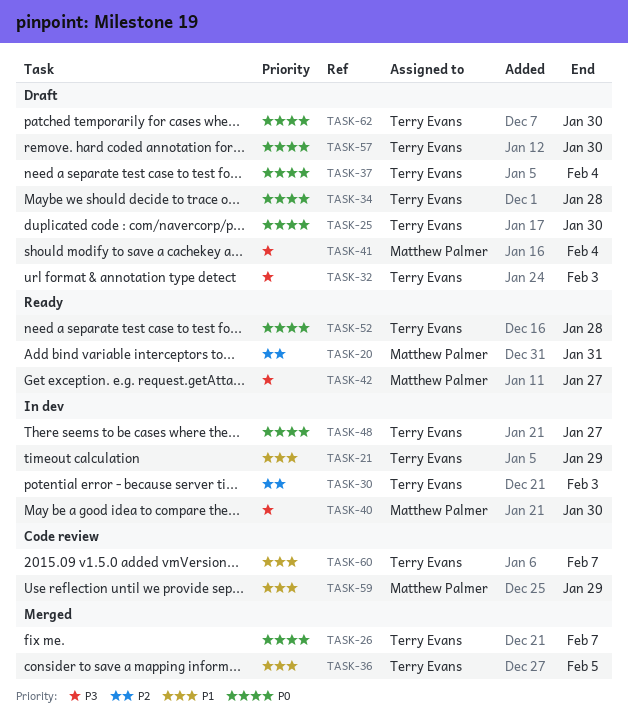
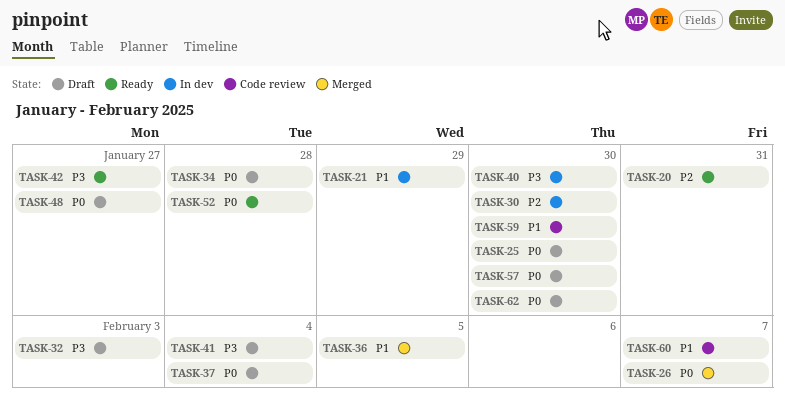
TASK-30, due: Feb 3 -> Jan 30
TASK-48, status: In dev -> Draft
TASK-59, due: Jan 29 -> Jan 30

